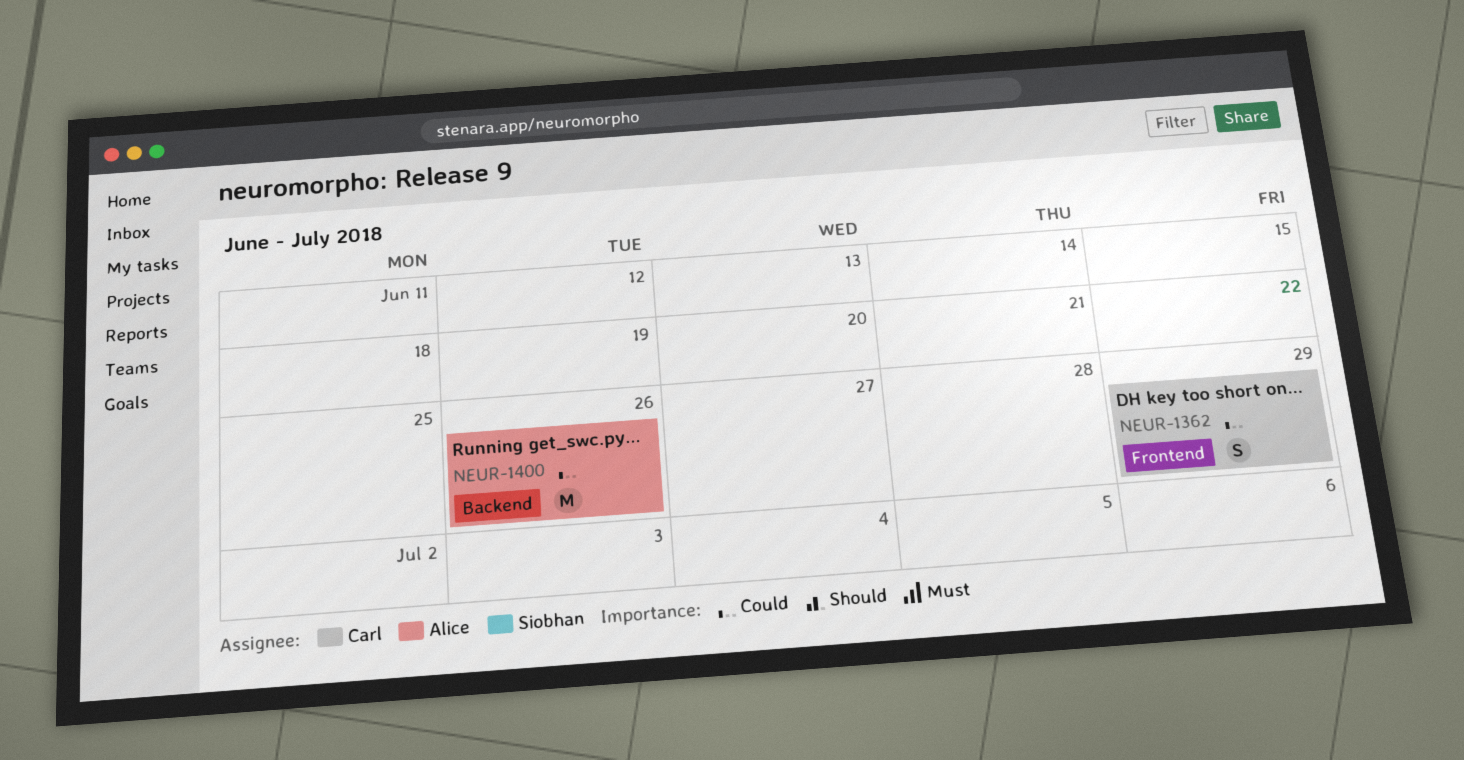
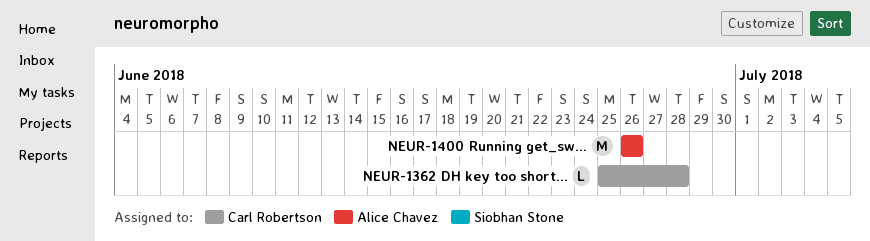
NEUR-1362, estimate: S -> L
NEUR-1362, due: Jun 29 -> Jun 28

